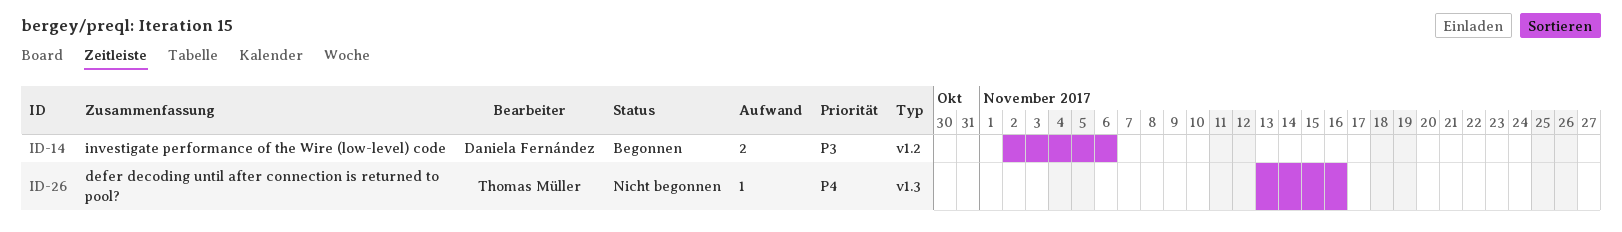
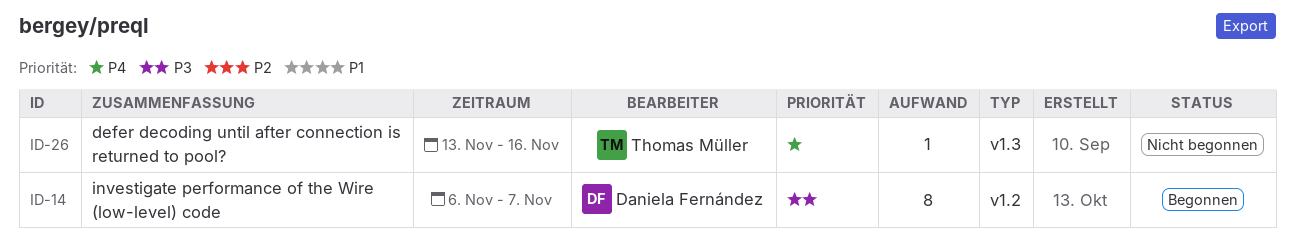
ID-14, estimate: 2 -> 8
ID-14, start: Nov 2 -> Nov 6
ID-14, due: Nov 6 -> Nov 7

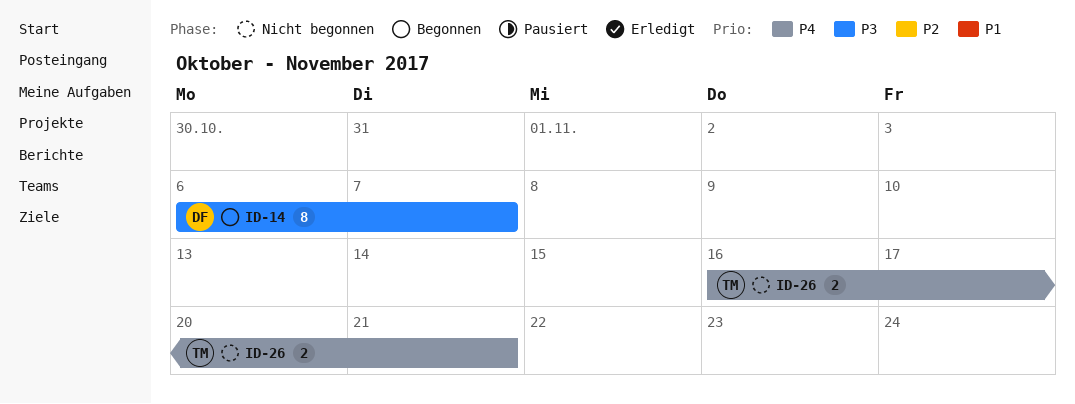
ID-26, estimate: 1 -> 2
ID-26, start: Nov 13 -> Nov 16
ID-26, due: Nov 16 -> Nov 21

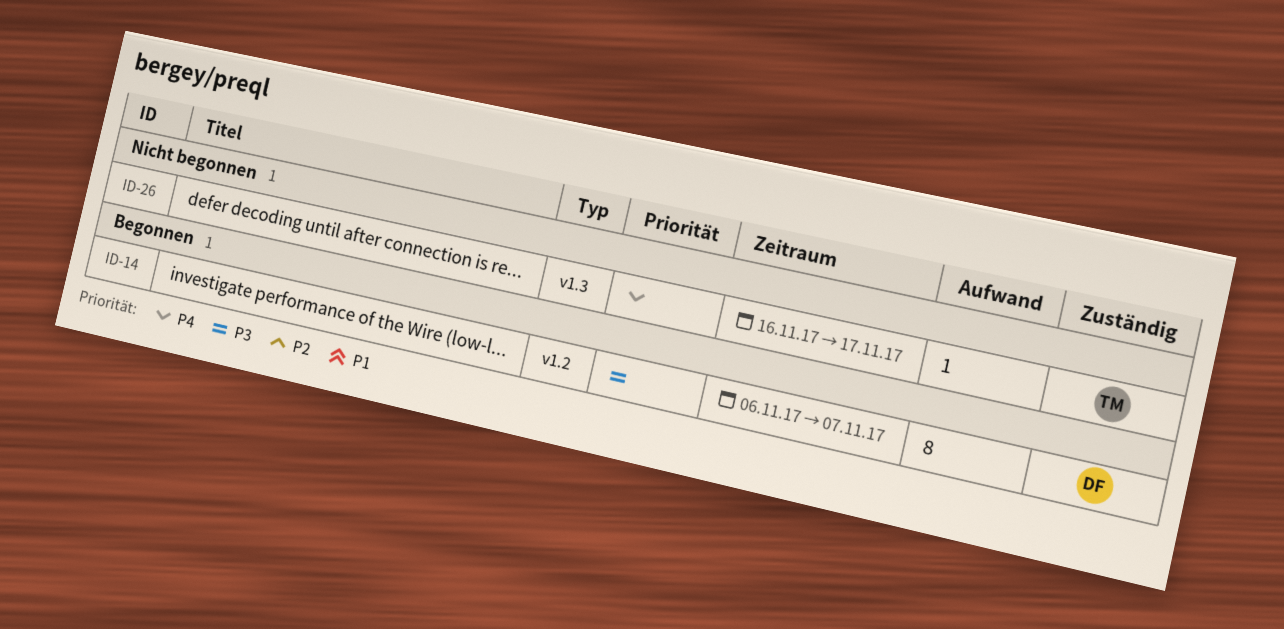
ID-26, estimate: 2 -> 1
ID-26, due: Nov 21 -> Nov 17

